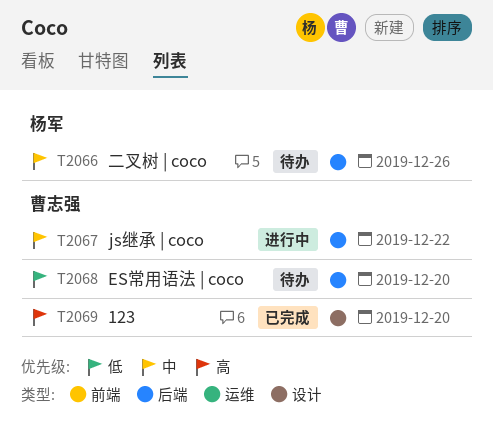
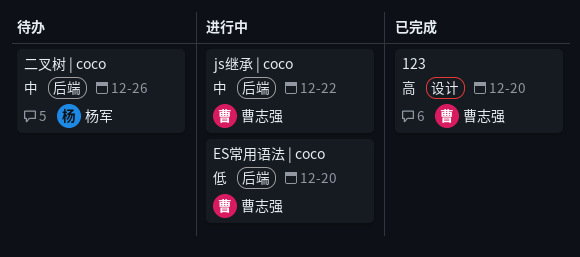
ES常用语法 | coco, status: 待办 -> 进行中

